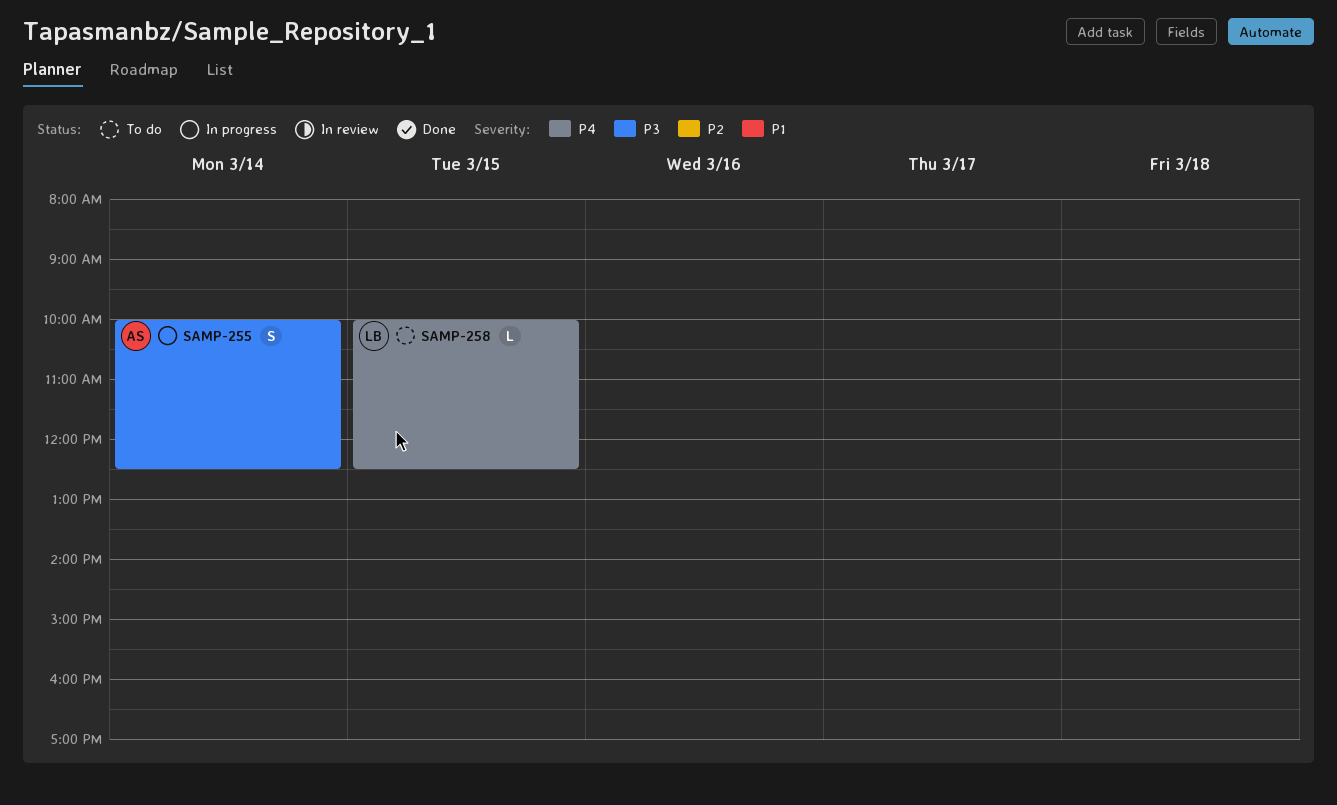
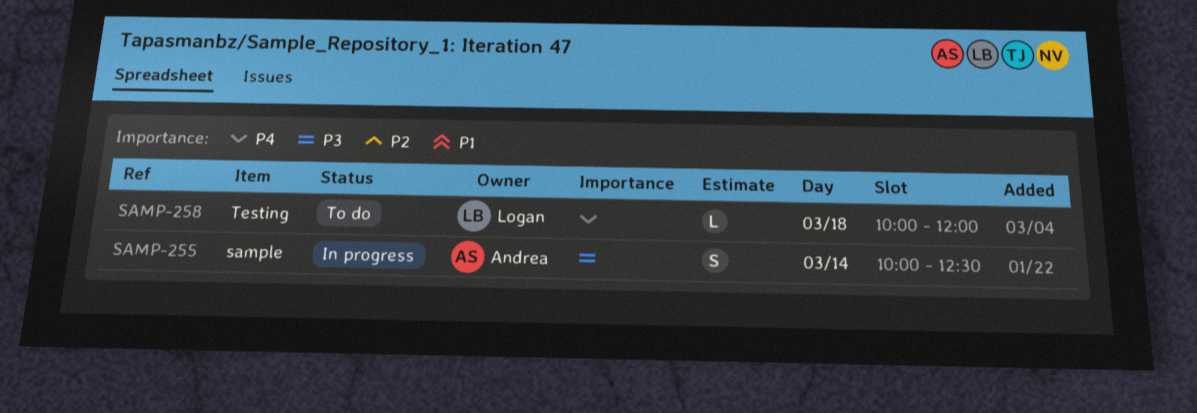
SAMP-258, day: Mar 15 -> Mar 18
SAMP-258, ends: 12:30 -> 12:00

